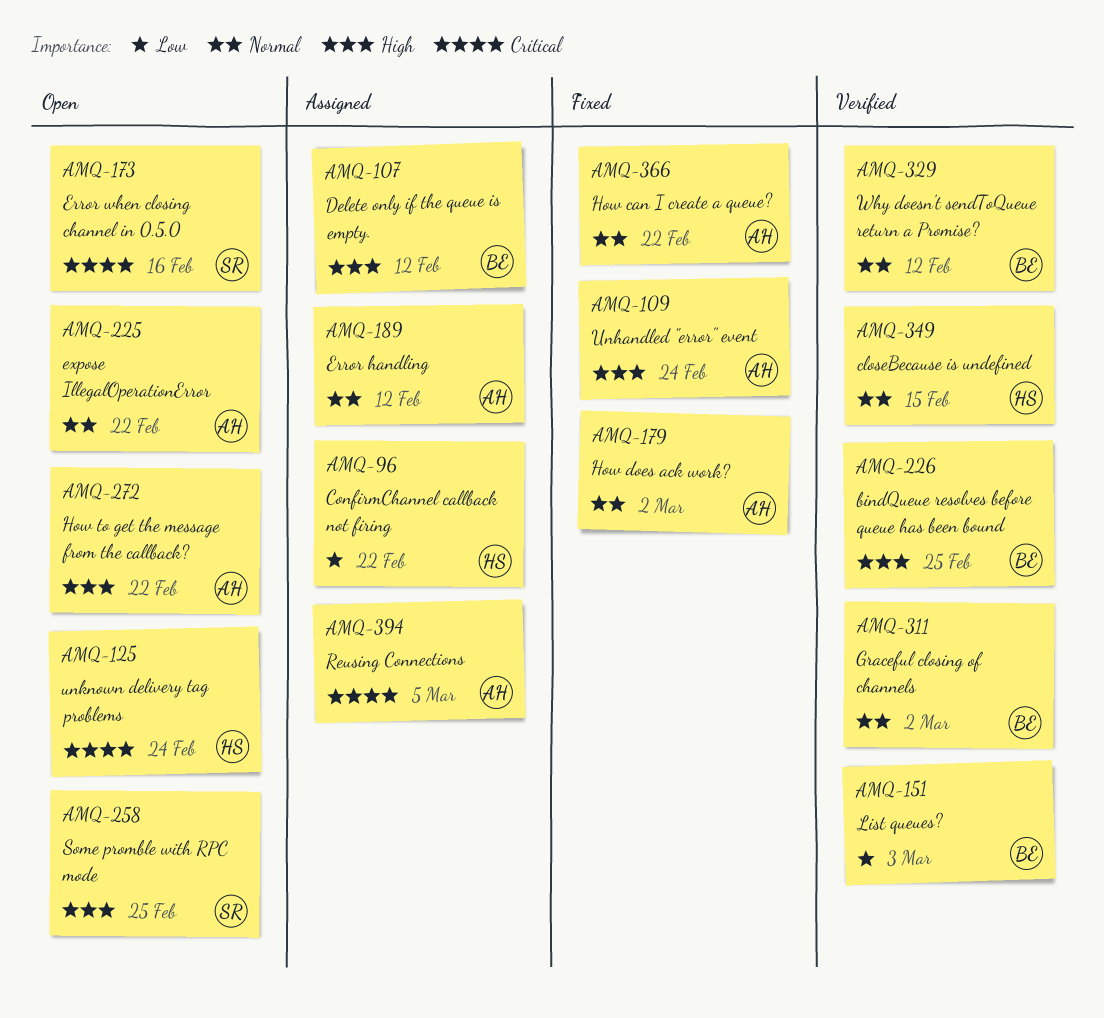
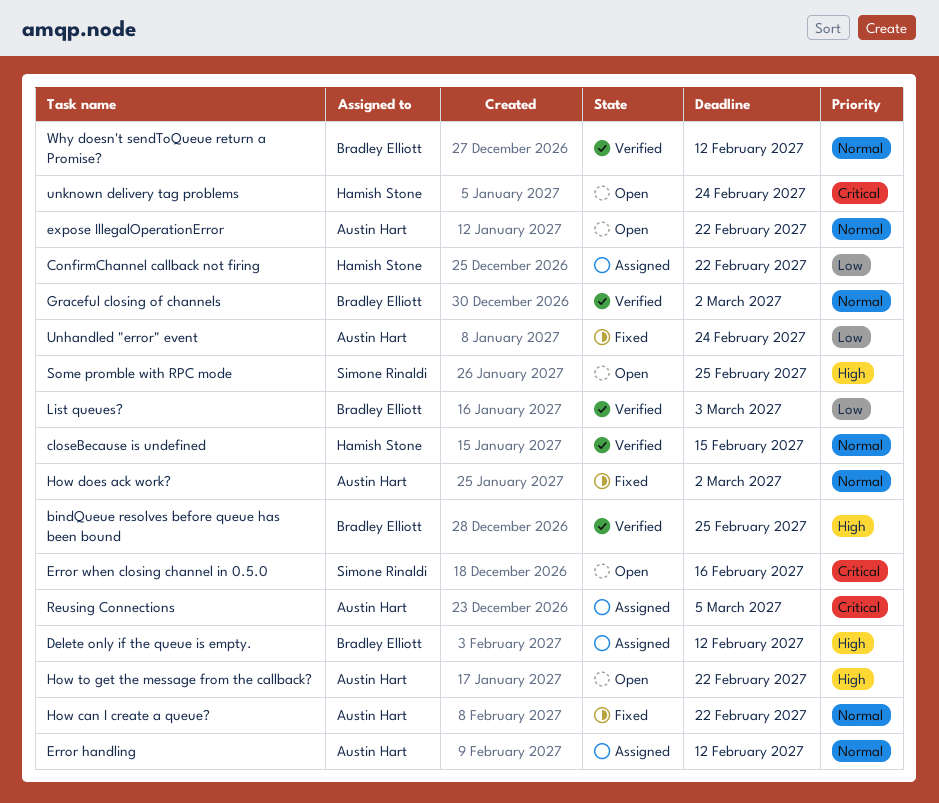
Unhandled "error" event, priority: High -> Low

